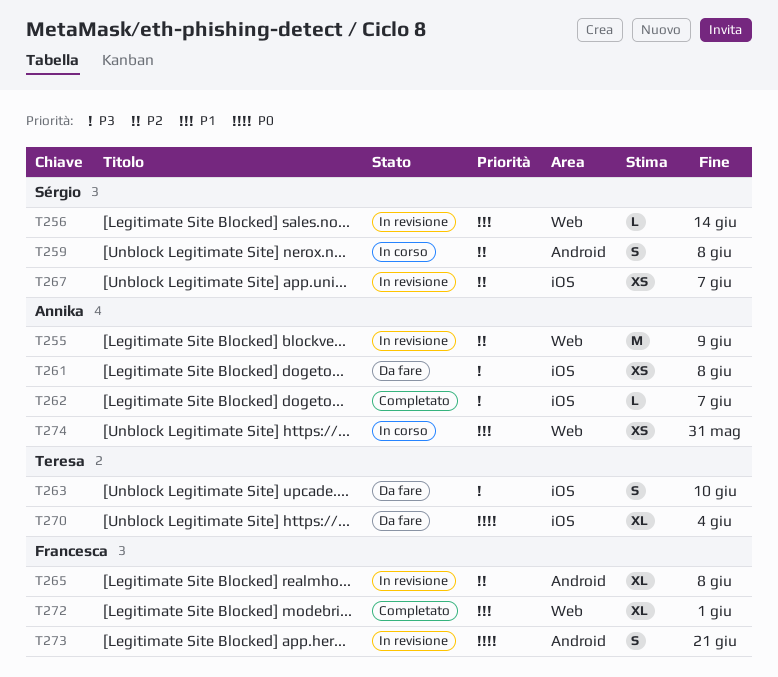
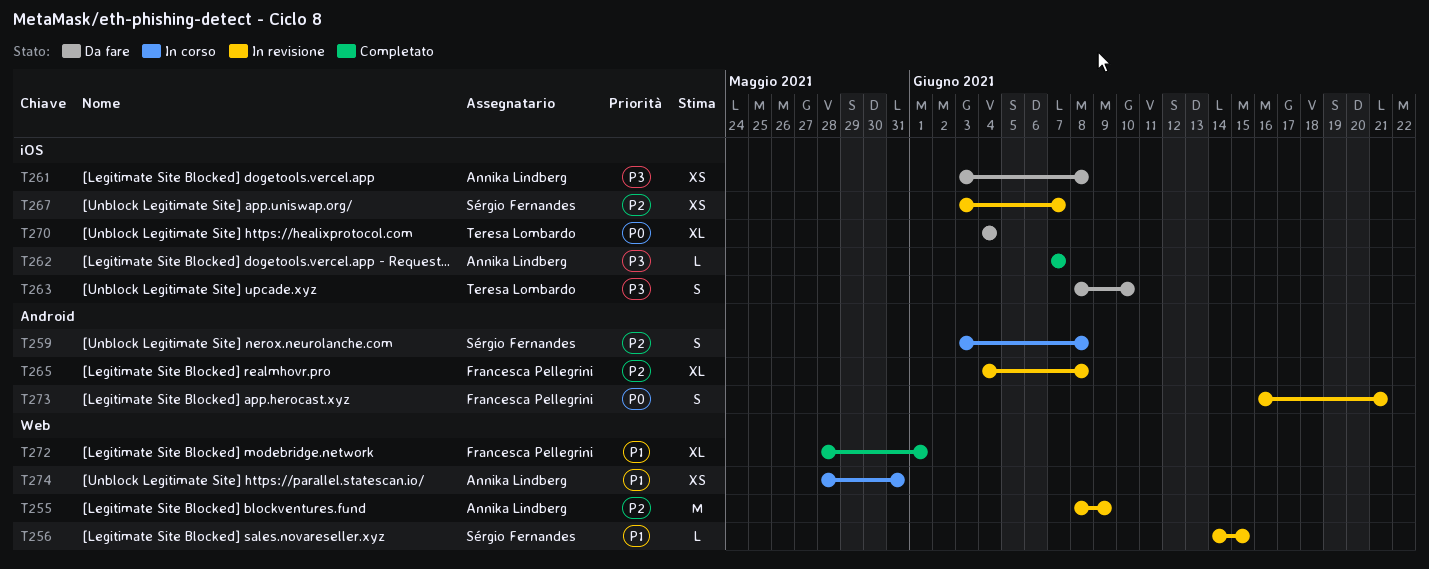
T256, due: Jun 14 -> Jun 15

